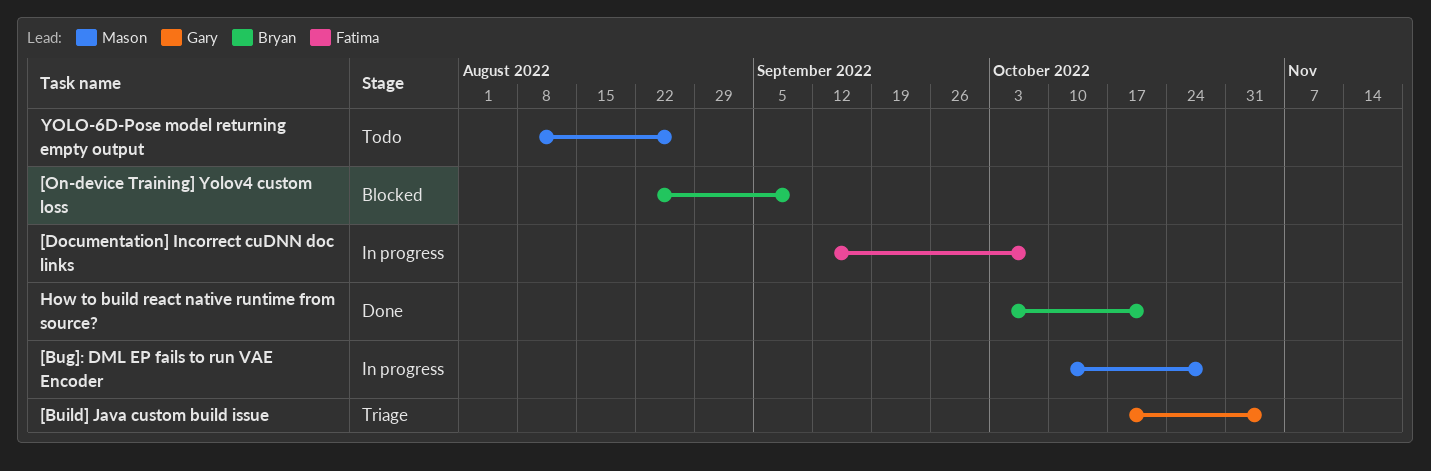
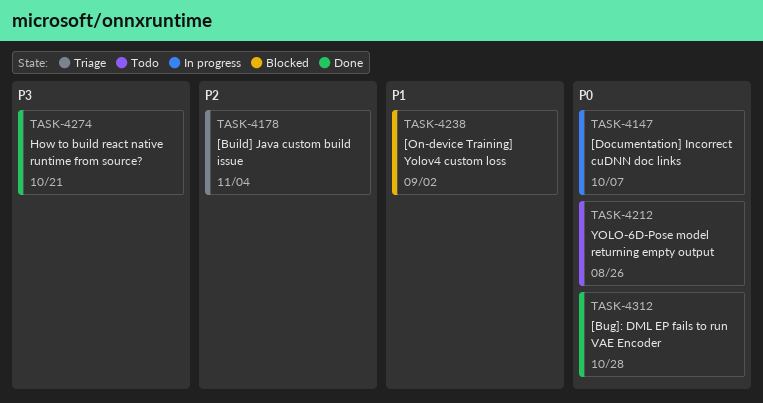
[Bug]: DML EP fails to run VAE Encoder, status: In progress -> Done
[On-device Training] Yolov4 custom loss, due: Sep 9 -> Sep 2

